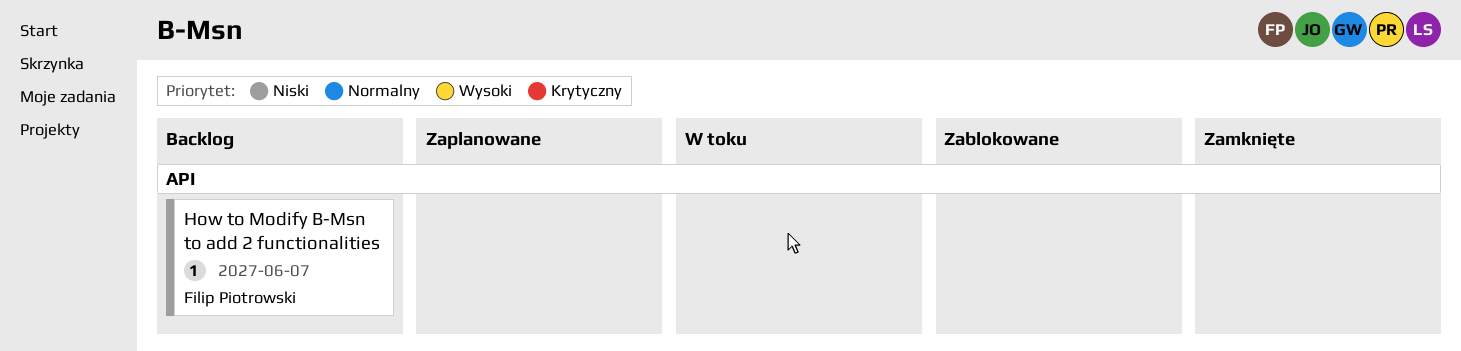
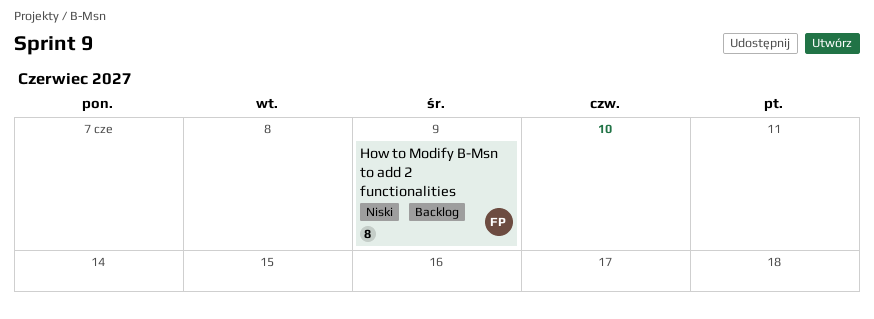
How to Modify B-Msn to add 2 functionalities, estimate: 1 -> 8
How to Modify B-Msn to add 2 functionalities, due: Jun 7 -> Jun 9

